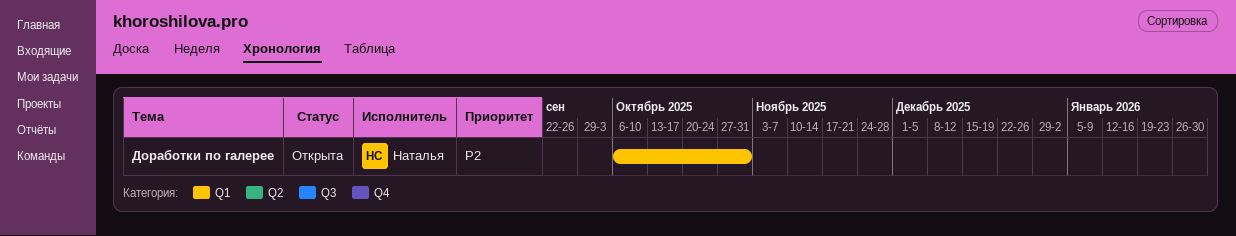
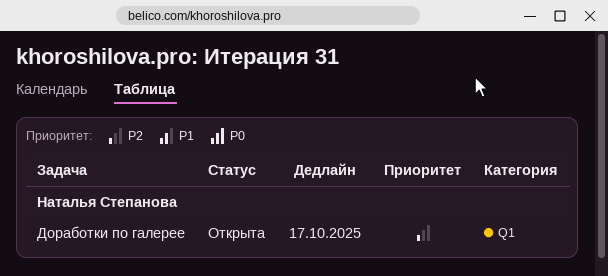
Доработки по галерее, due: Oct 31 -> Oct 17

